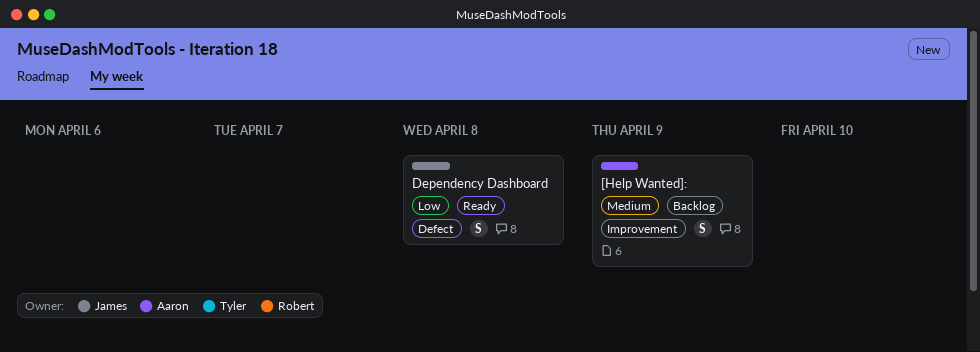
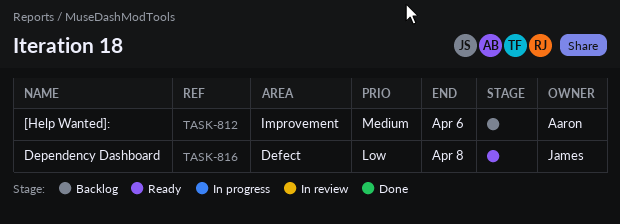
[Help Wanted]:, due: Apr 9 -> Apr 6

